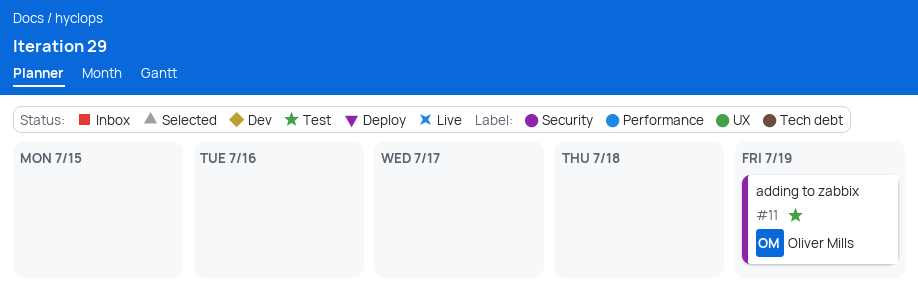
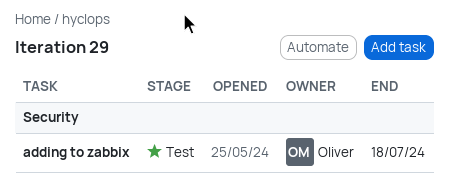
adding to zabbix, due: Jul 19 -> Jul 18

